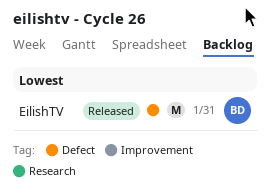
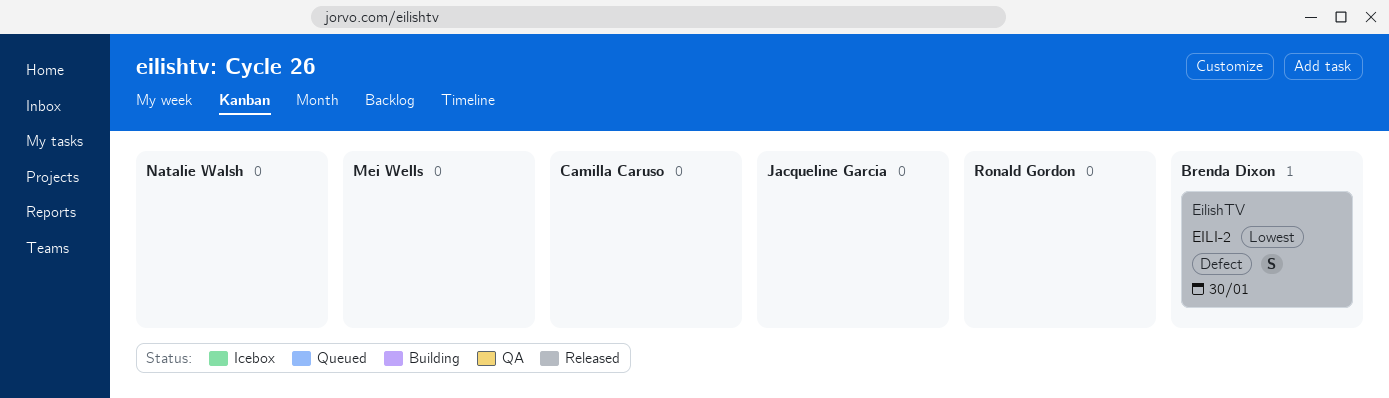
EilishTV, estimate: M -> S
EilishTV, due: Jan 31 -> Jan 30

